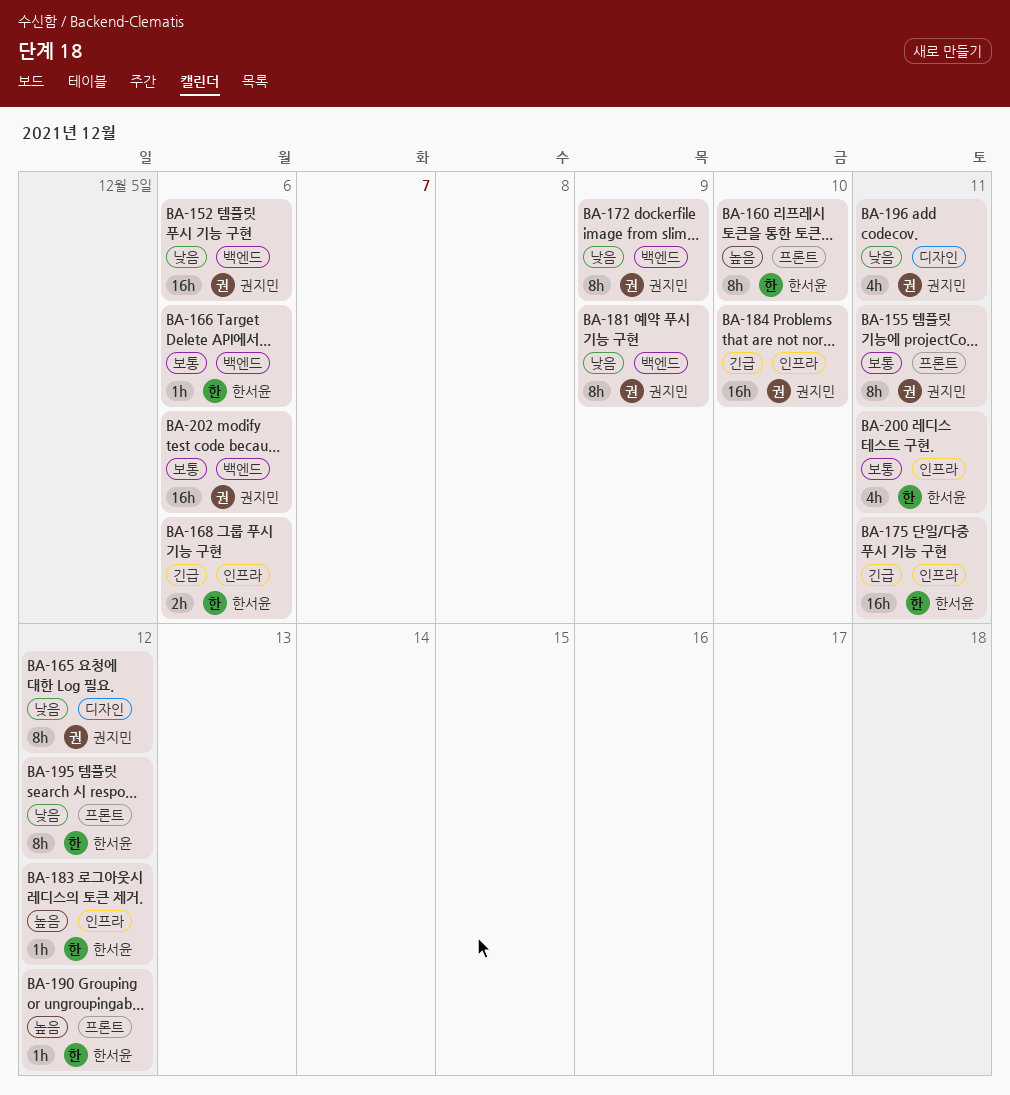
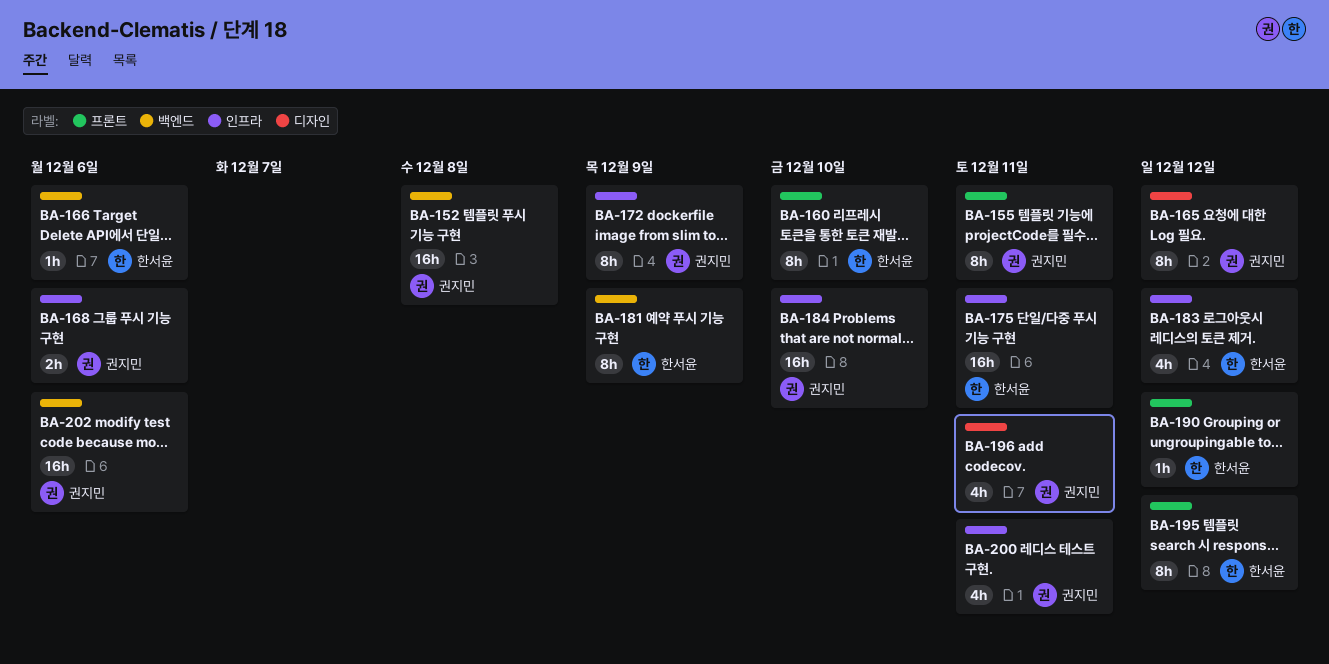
BA-152, due: Dec 6 -> Dec 8
BA-168, owner: 한서윤 -> 권지민
BA-172, label: 백엔드 -> 인프라
BA-181, owner: 권지민 -> 한서윤
BA-183, estimate: 1h -> 4h
BA-200, owner: 한서윤 -> 권지민

